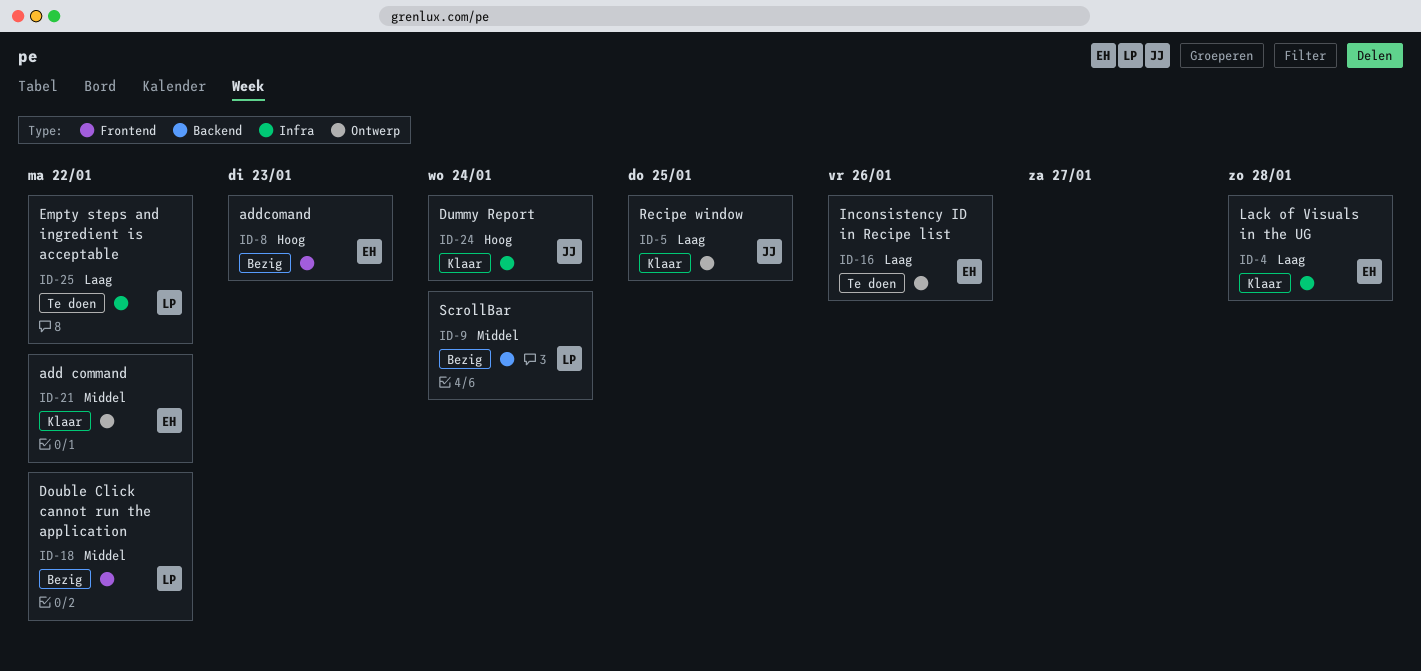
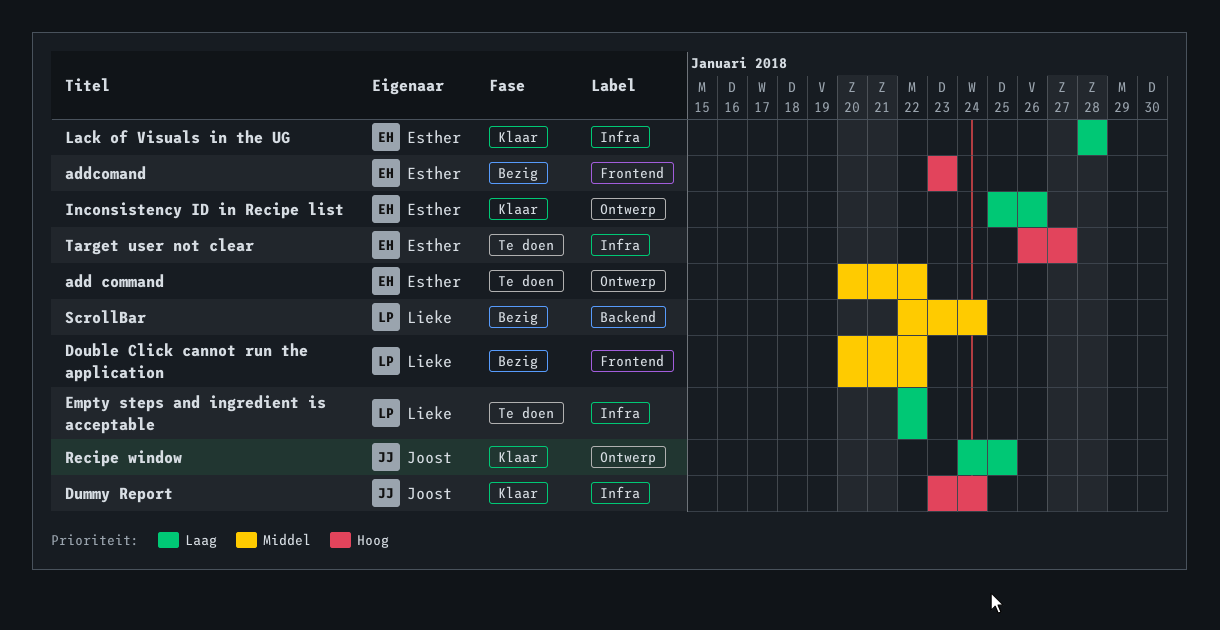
add command, status: Klaar -> Te doen
Inconsistency ID in Recipe list, status: Te doen -> Klaar
Target user not clear: none -> present

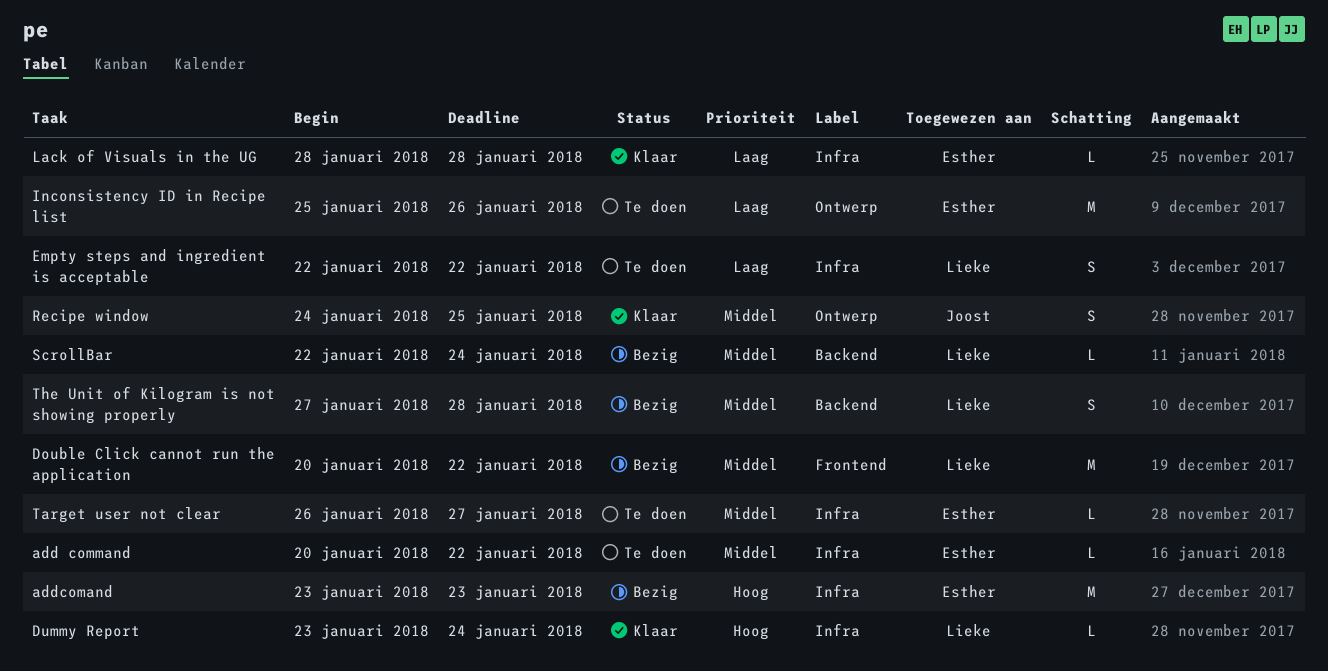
add command, label: Ontwerp -> Infra
addcomand, label: Frontend -> Infra
Dummy Report, owner: Joost -> Lieke
Inconsistency ID in Recipe list, status: Klaar -> Te doen
Recipe window, priority: Laag -> Middel
Target user not clear, priority: Hoog -> Middel
The Unit of Kilogram is not showing properly: none -> present

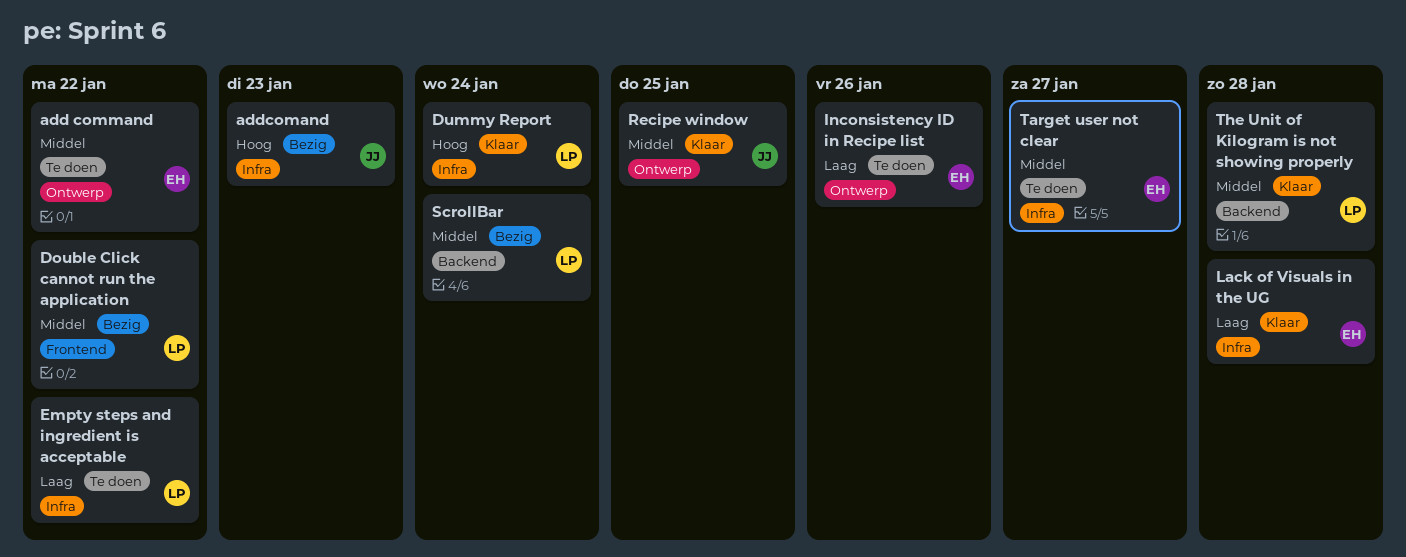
add command, label: Infra -> Ontwerp
addcomand, owner: Esther -> Joost
The Unit of Kilogram is not showing properly, status: Bezig -> Klaar

